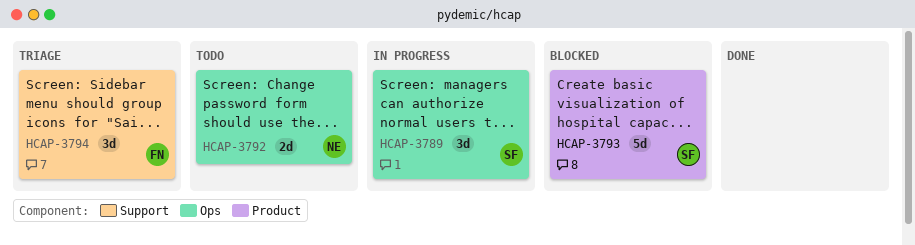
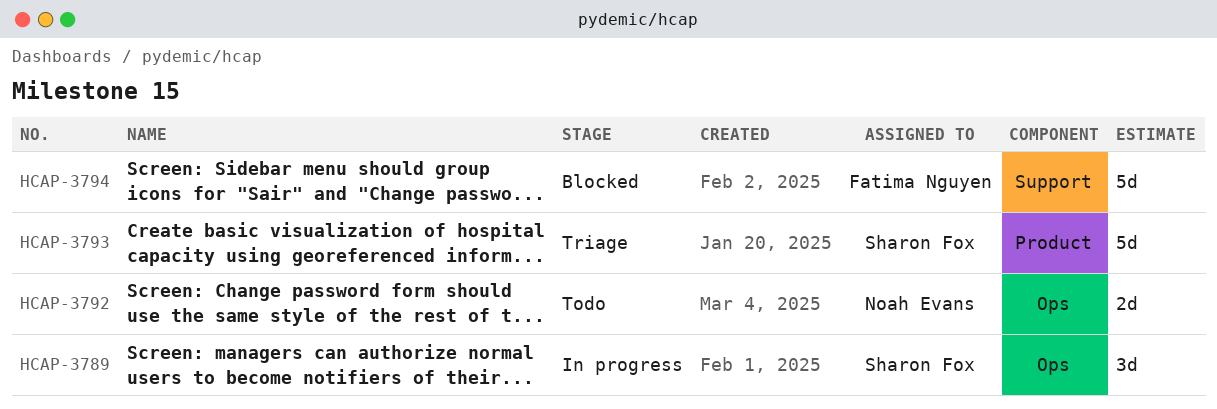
HCAP-3793, status: Blocked -> Triage
HCAP-3794, status: Triage -> Blocked
HCAP-3794, estimate: 3d -> 5d

